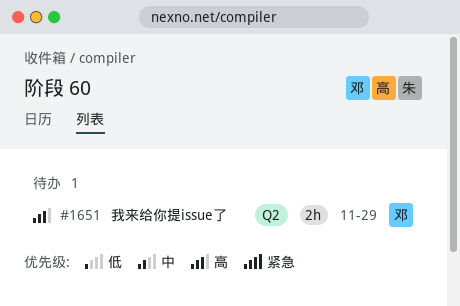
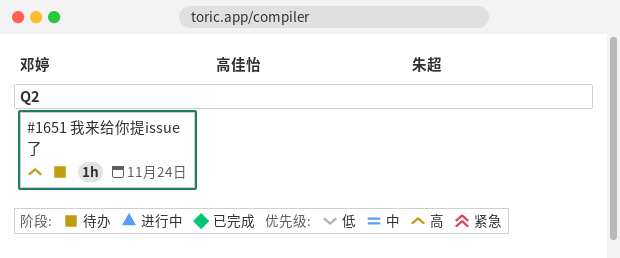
#1651, estimate: 2h -> 1h
#1651, due: Nov 29 -> Nov 24

